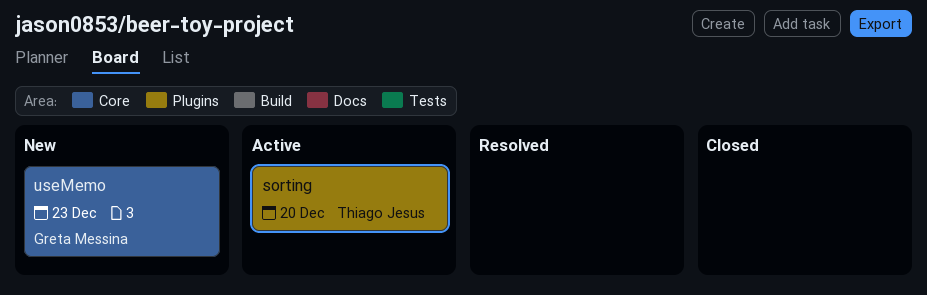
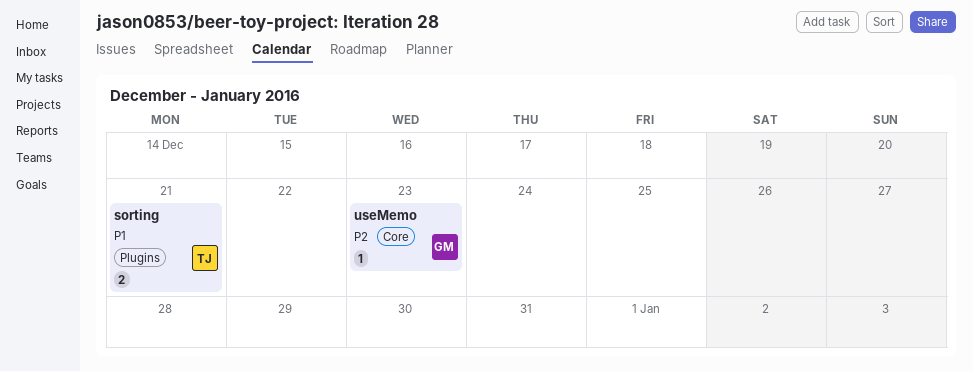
sorting, due: Dec 20 -> Dec 21

